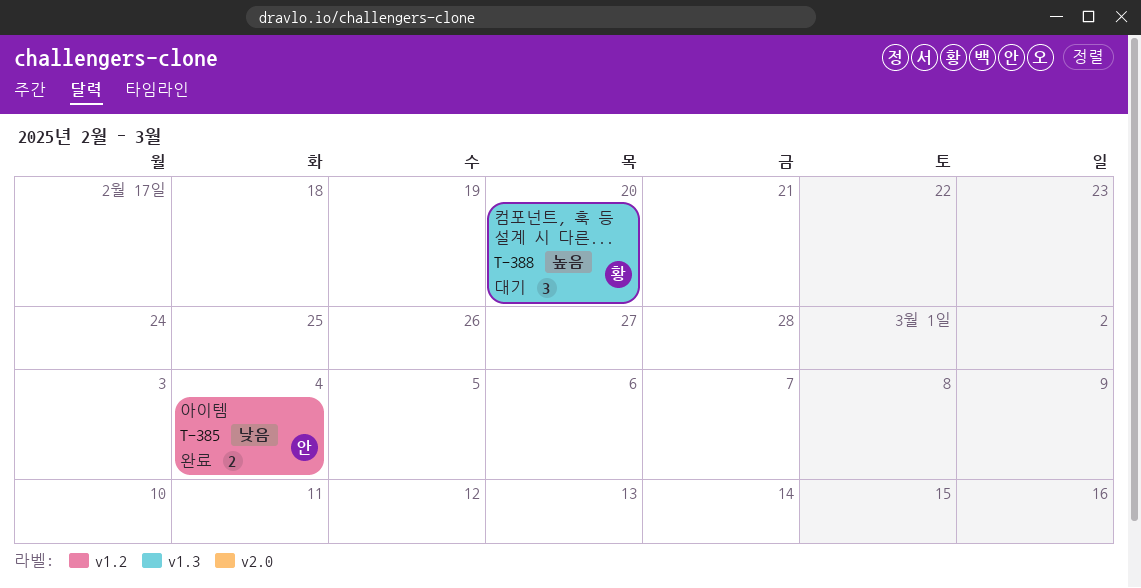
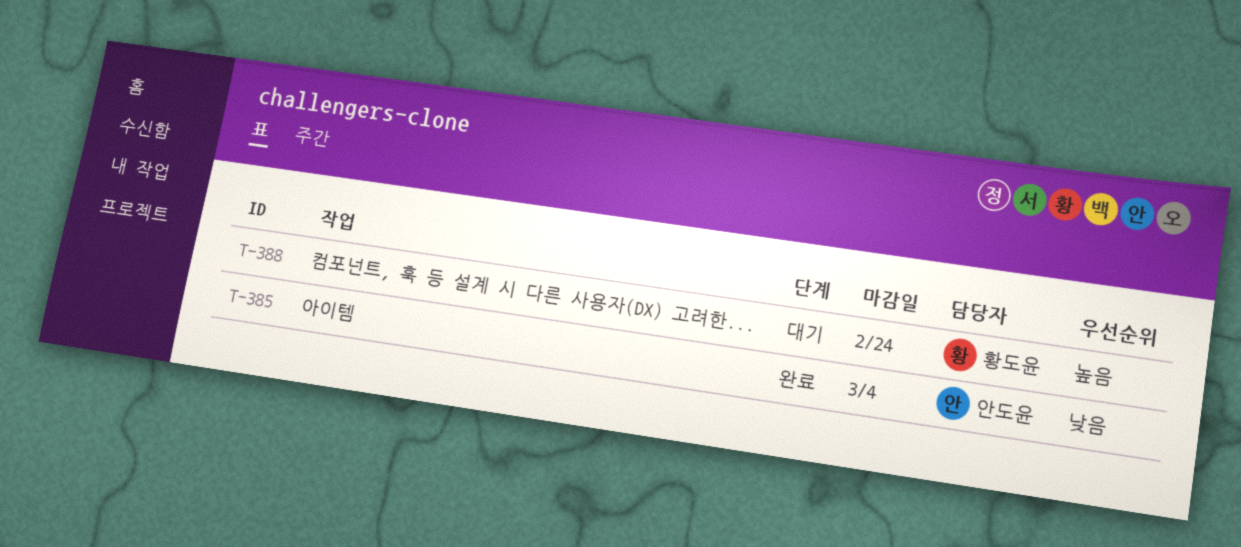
T-388, due: Feb 20 -> Feb 24

